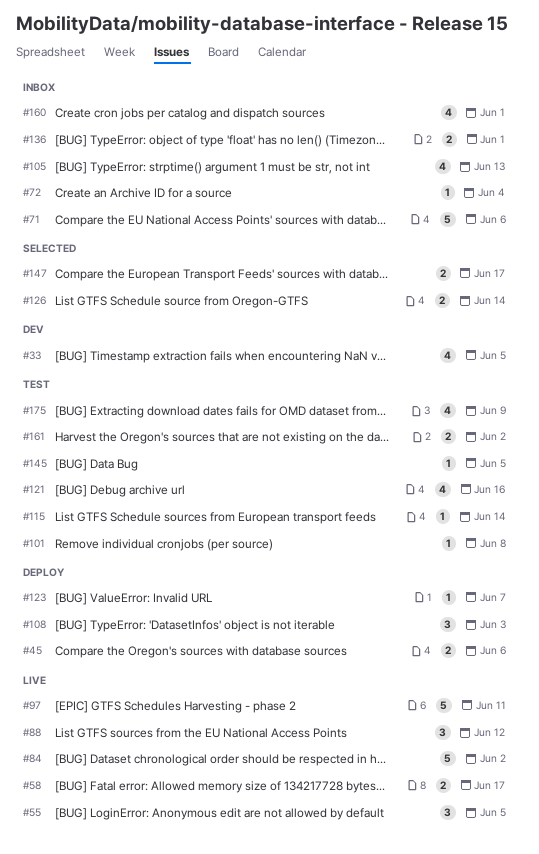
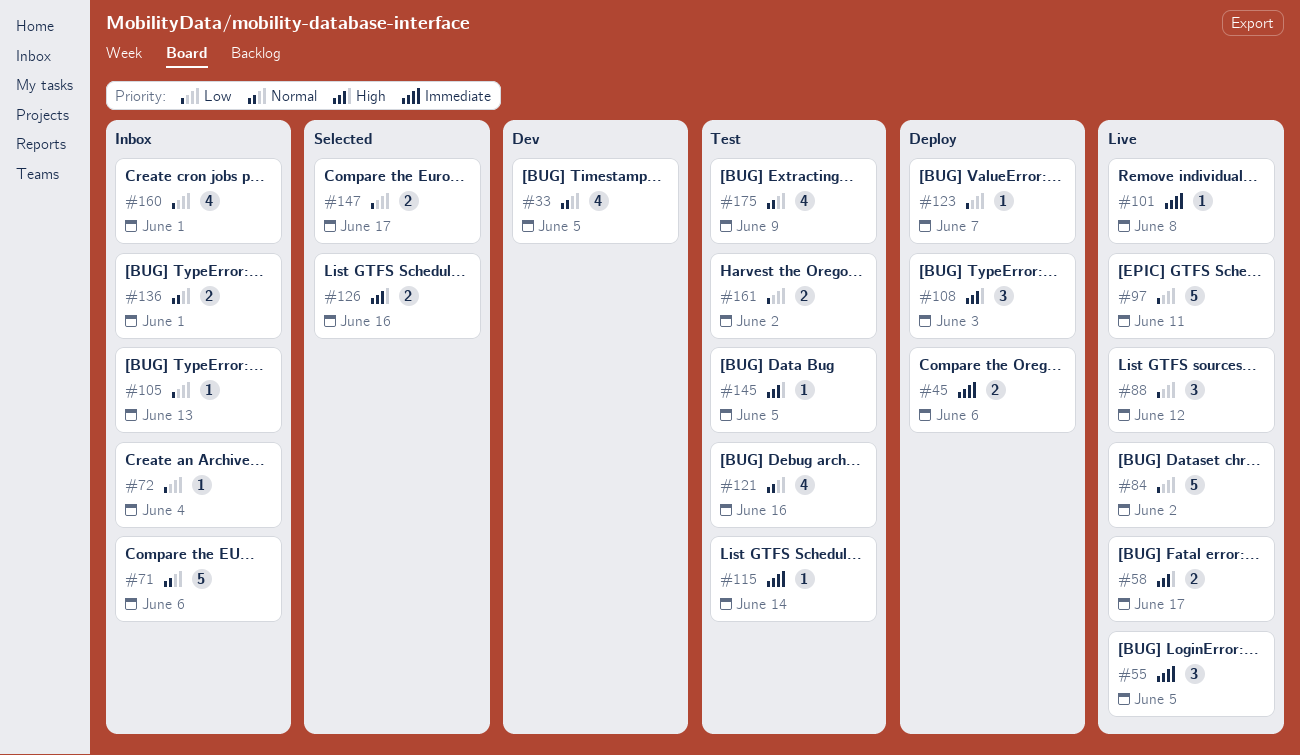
#101, status: Test -> Live
#105, estimate: 4 -> 1
#126, due: Jun 14 -> Jun 16

